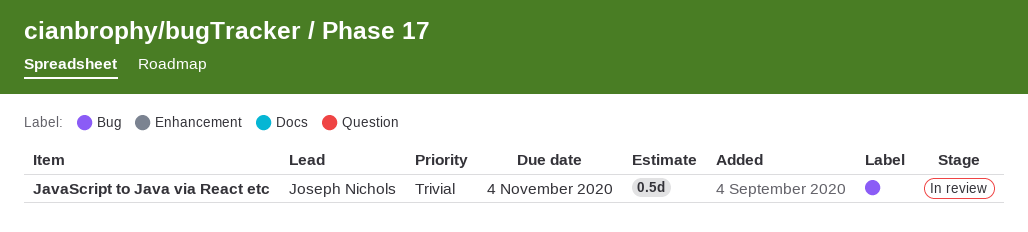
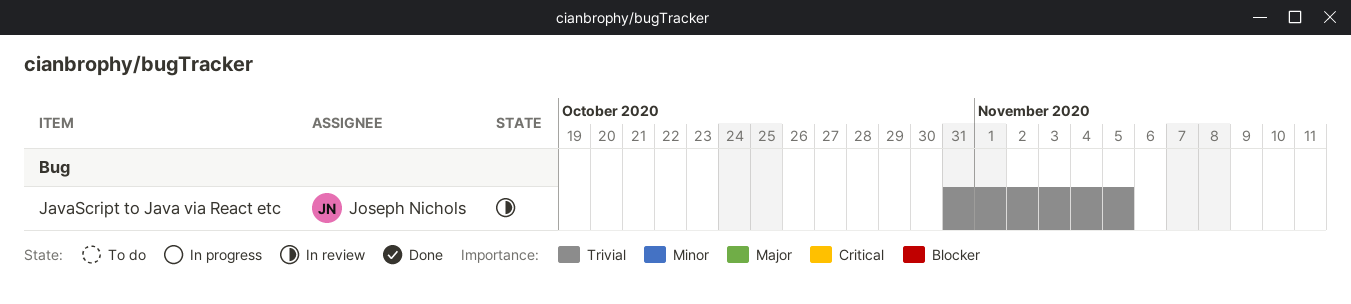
JavaScript to Java via React etc, due: Nov 4 -> Nov 5

